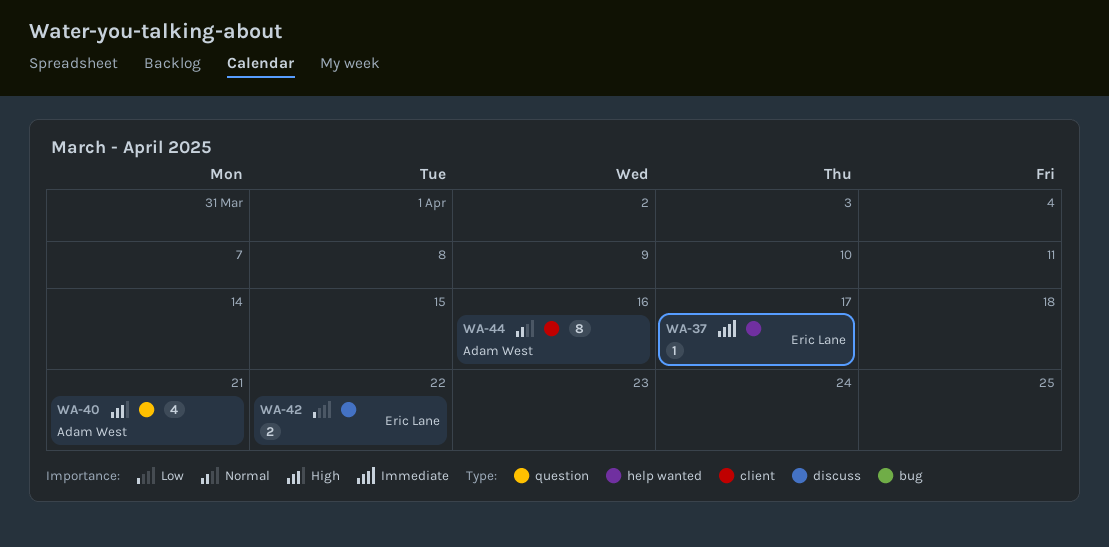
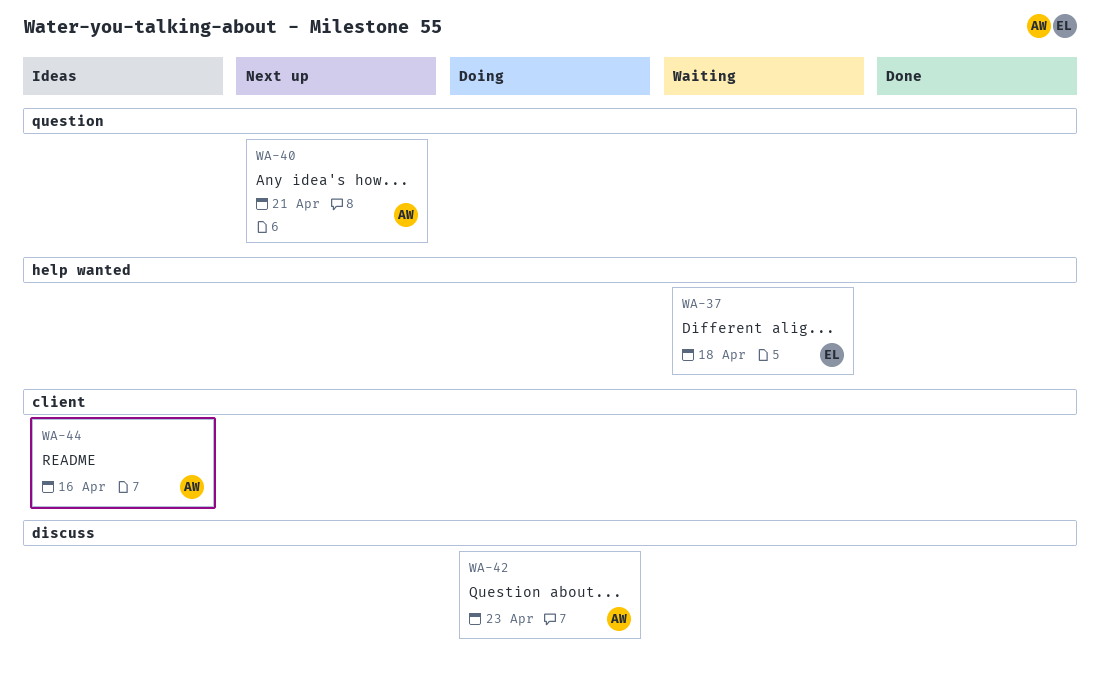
WA-37, due: Apr 17 -> Apr 18
WA-42, owner: Eric Lane -> Adam West
WA-42, due: Apr 22 -> Apr 23

